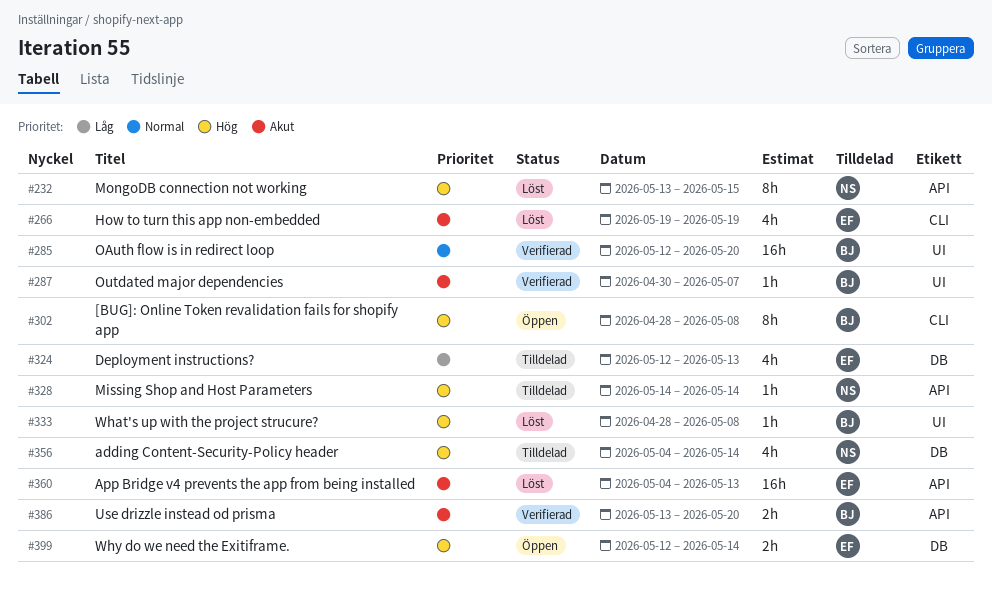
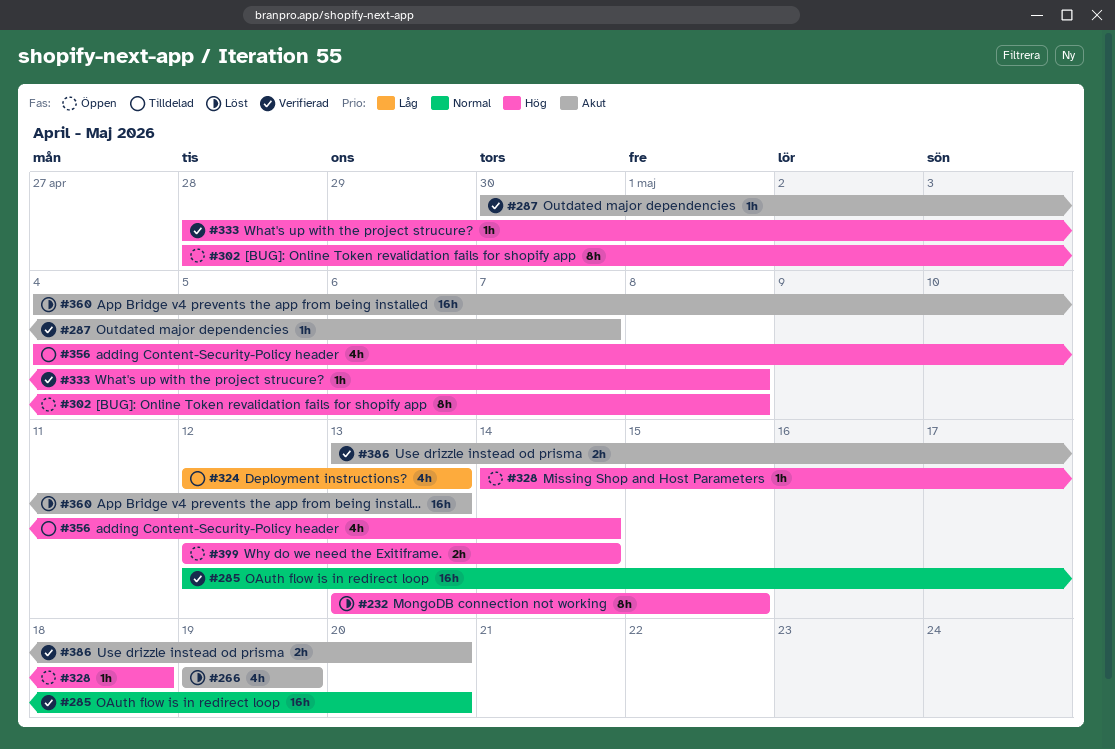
#328, status: Tilldelad -> Öppen
#328, due: May 14 -> May 18
#333, status: Löst -> Verifierad

